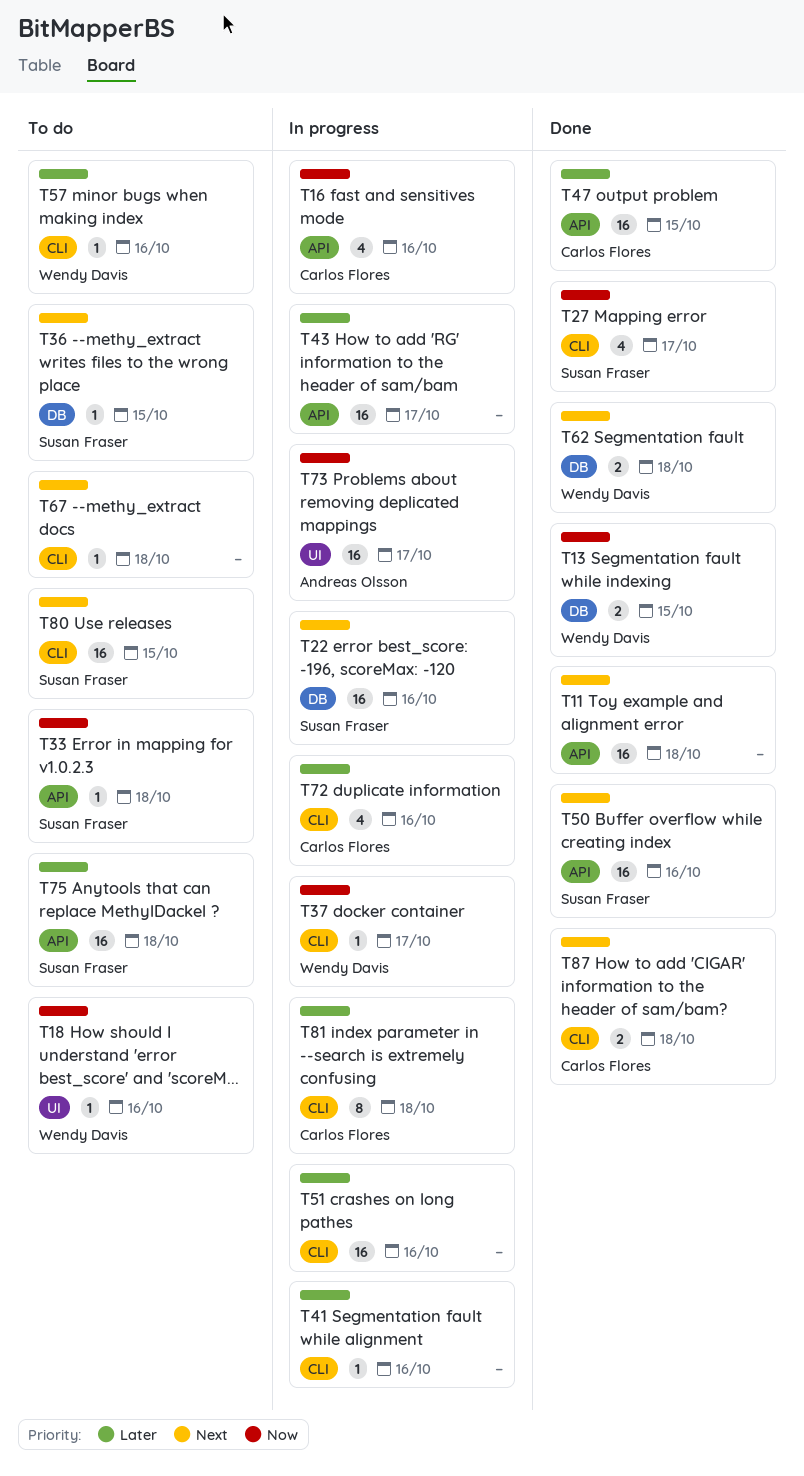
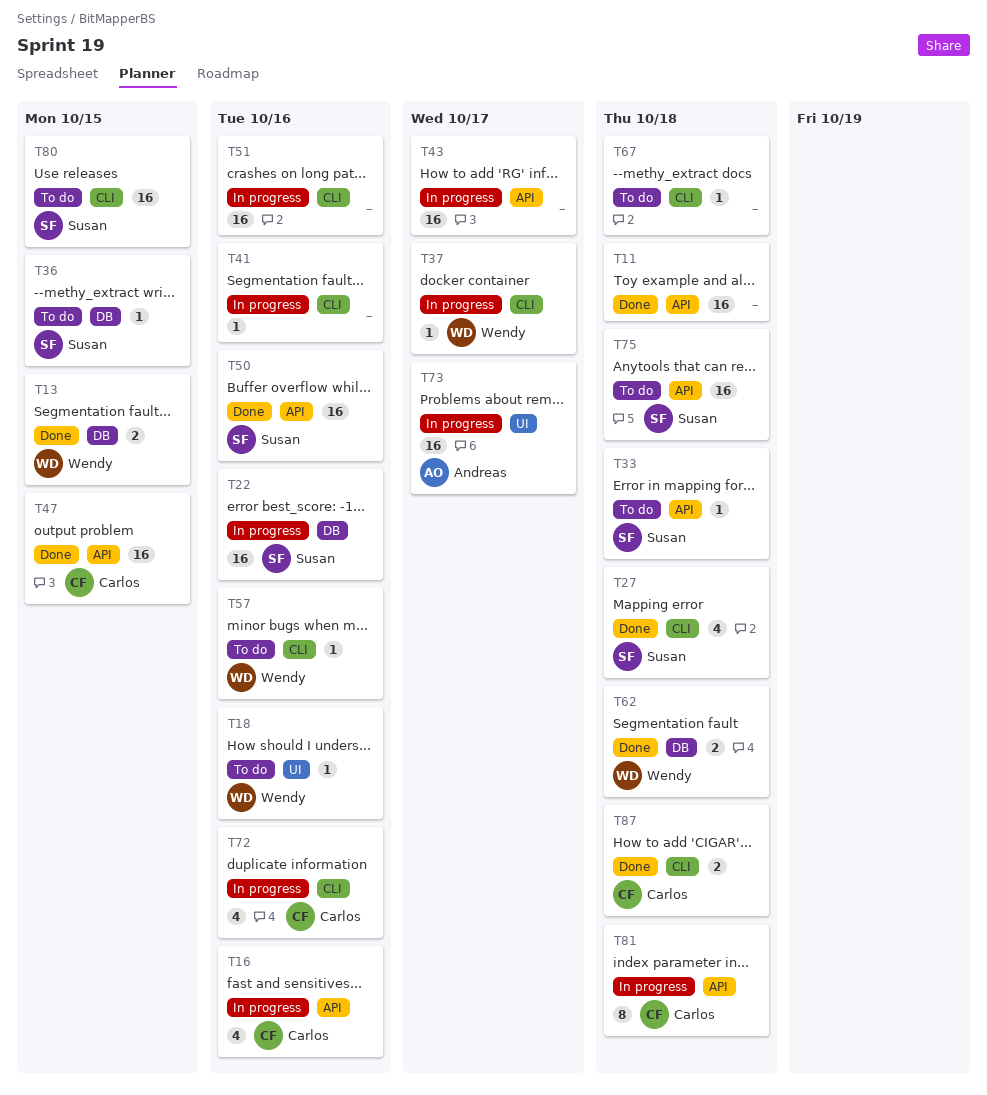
T27, due: Oct 17 -> Oct 18
T81, label: CLI -> API

